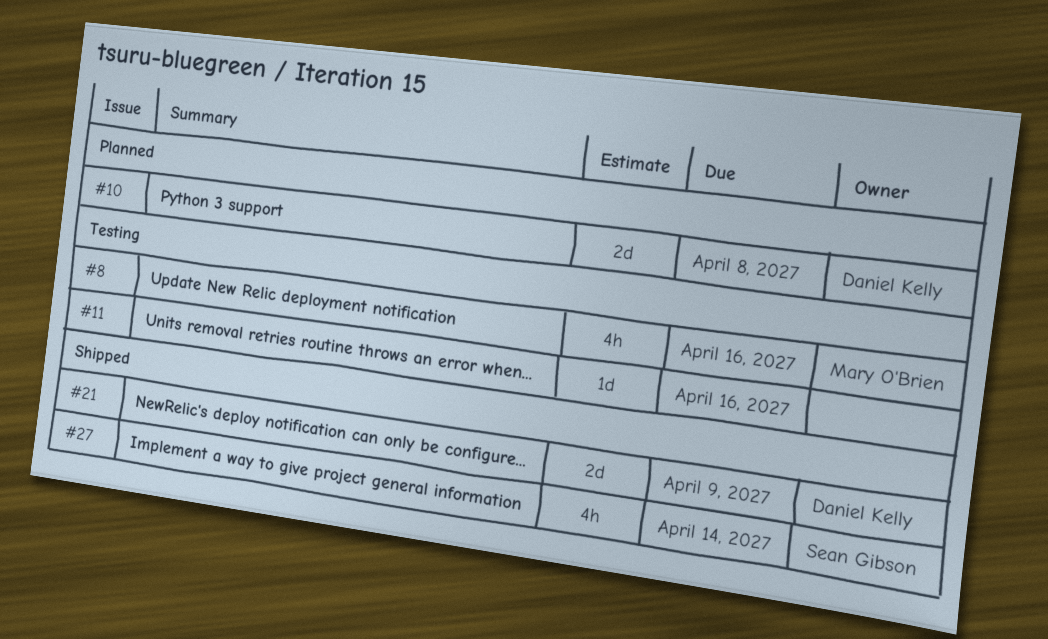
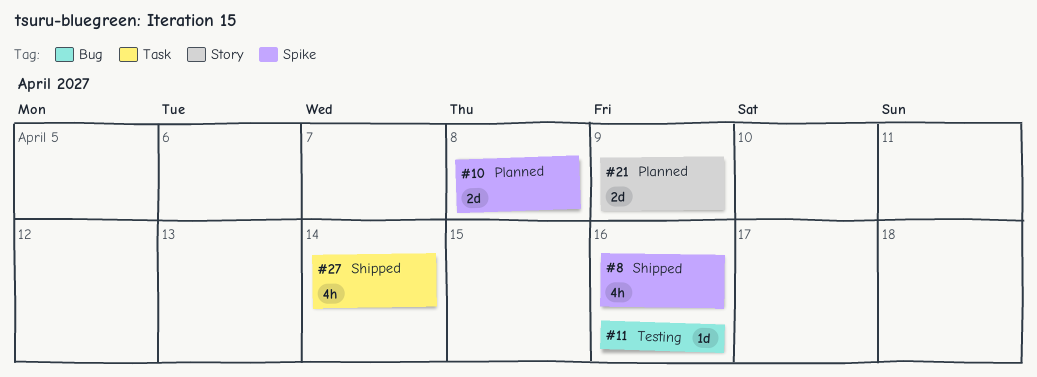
#8, status: Testing -> Shipped
#21, status: Shipped -> Planned

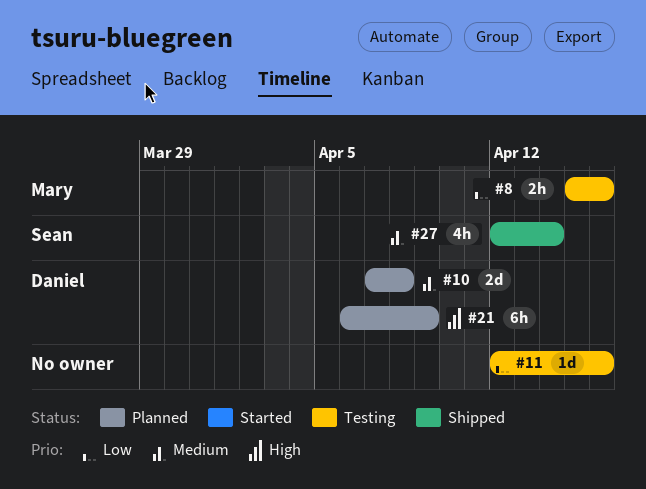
#8, status: Shipped -> Testing
#8, estimate: 4h -> 2h
#21, estimate: 2d -> 6h

